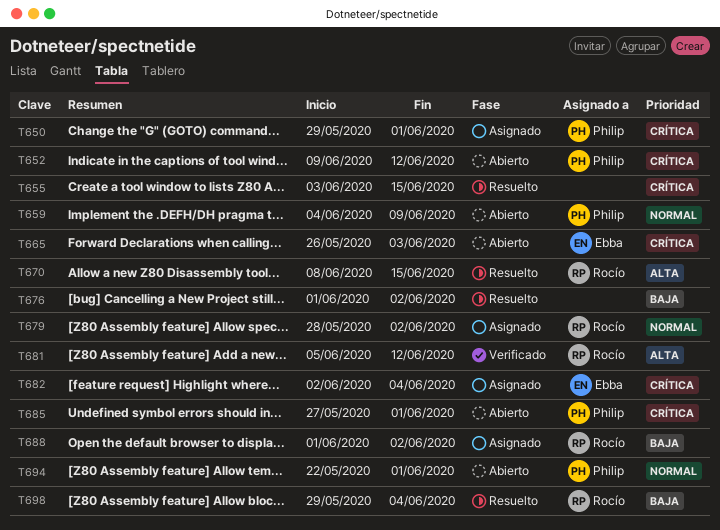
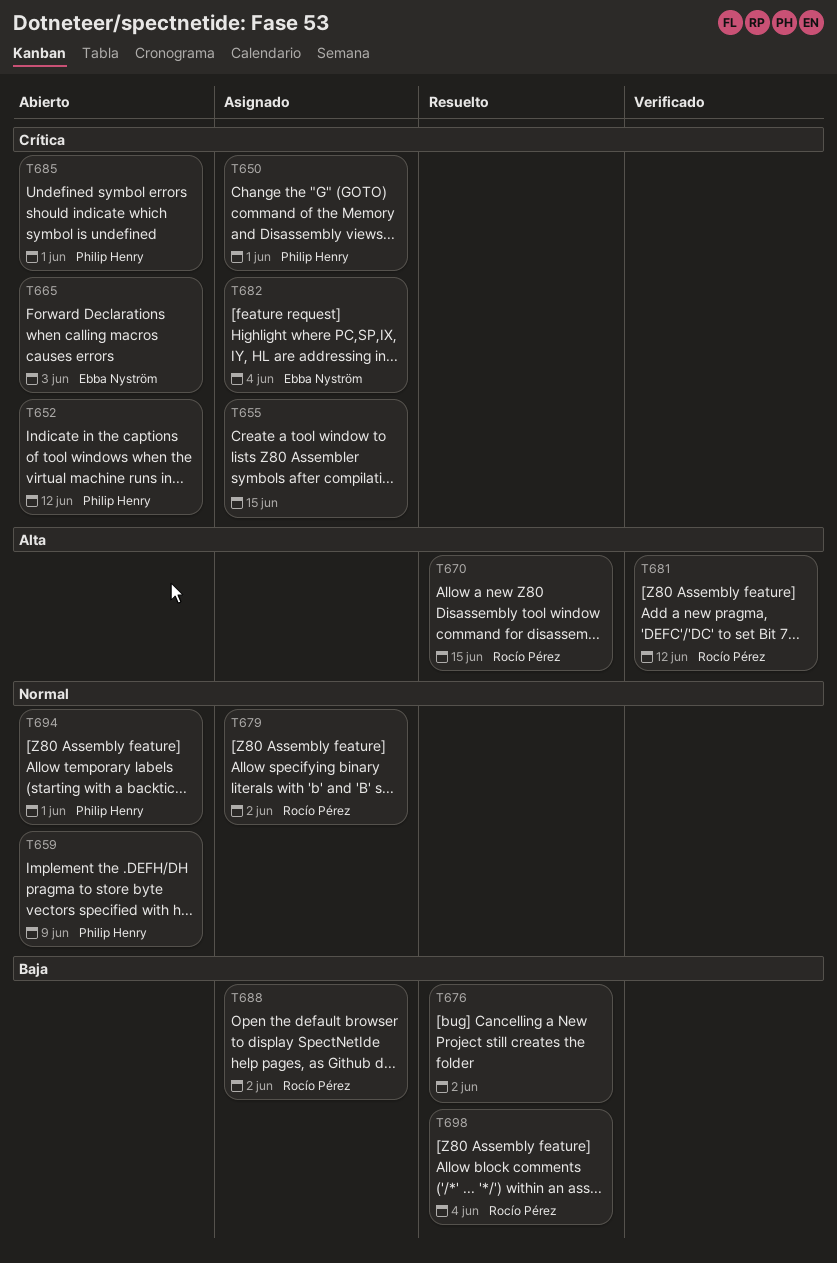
T655, status: Resuelto -> Asignado

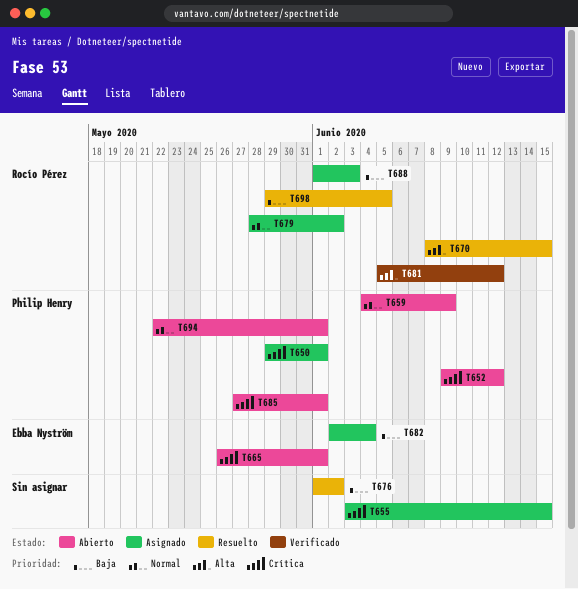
T665, due: Jun 3 -> Jun 1
T682, priority: Crítica -> Baja
T688, due: Jun 2 -> Jun 3
T698, due: Jun 4 -> Jun 5

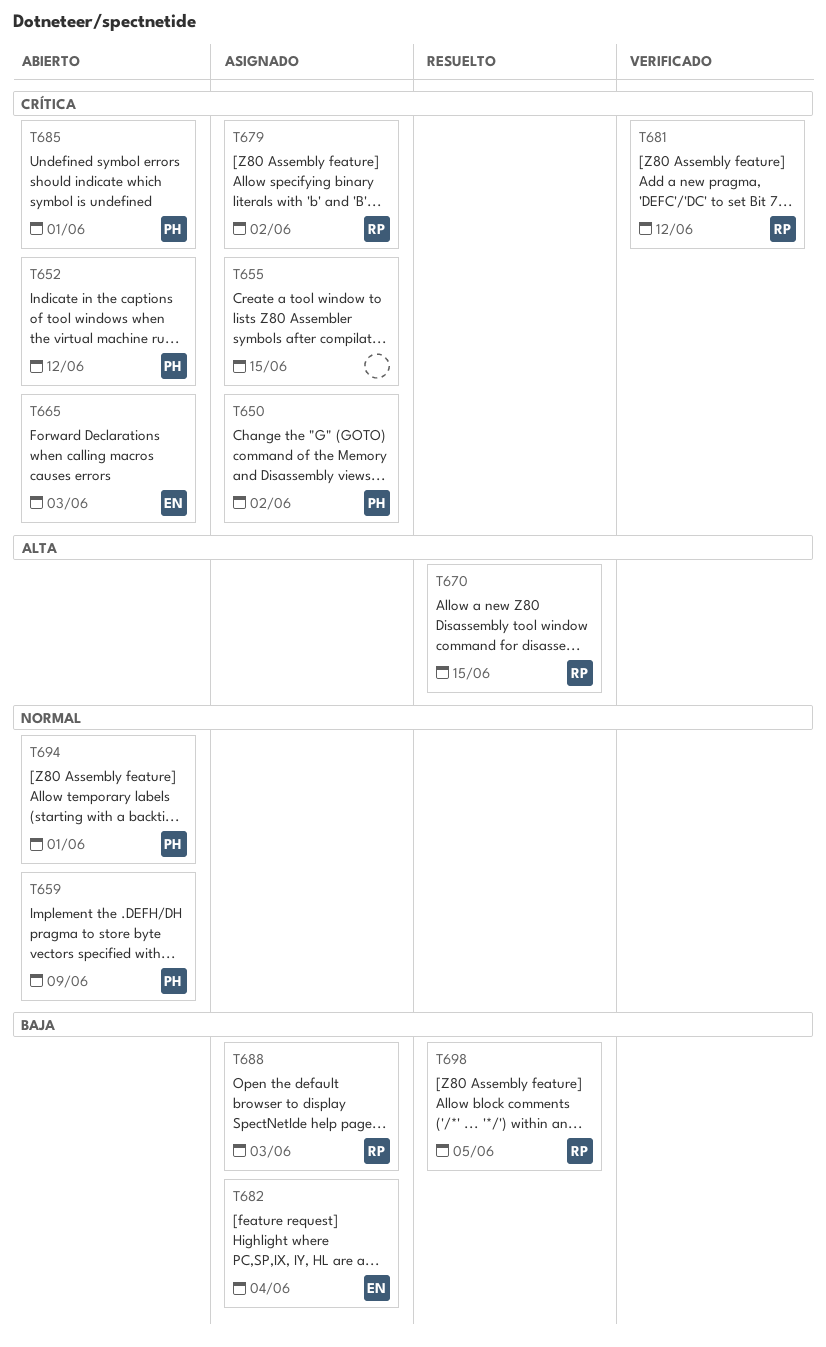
T650, due: Jun 1 -> Jun 2
T665, due: Jun 1 -> Jun 3
T676: present -> none
T679, priority: Normal -> Crítica
T681, priority: Alta -> Crítica

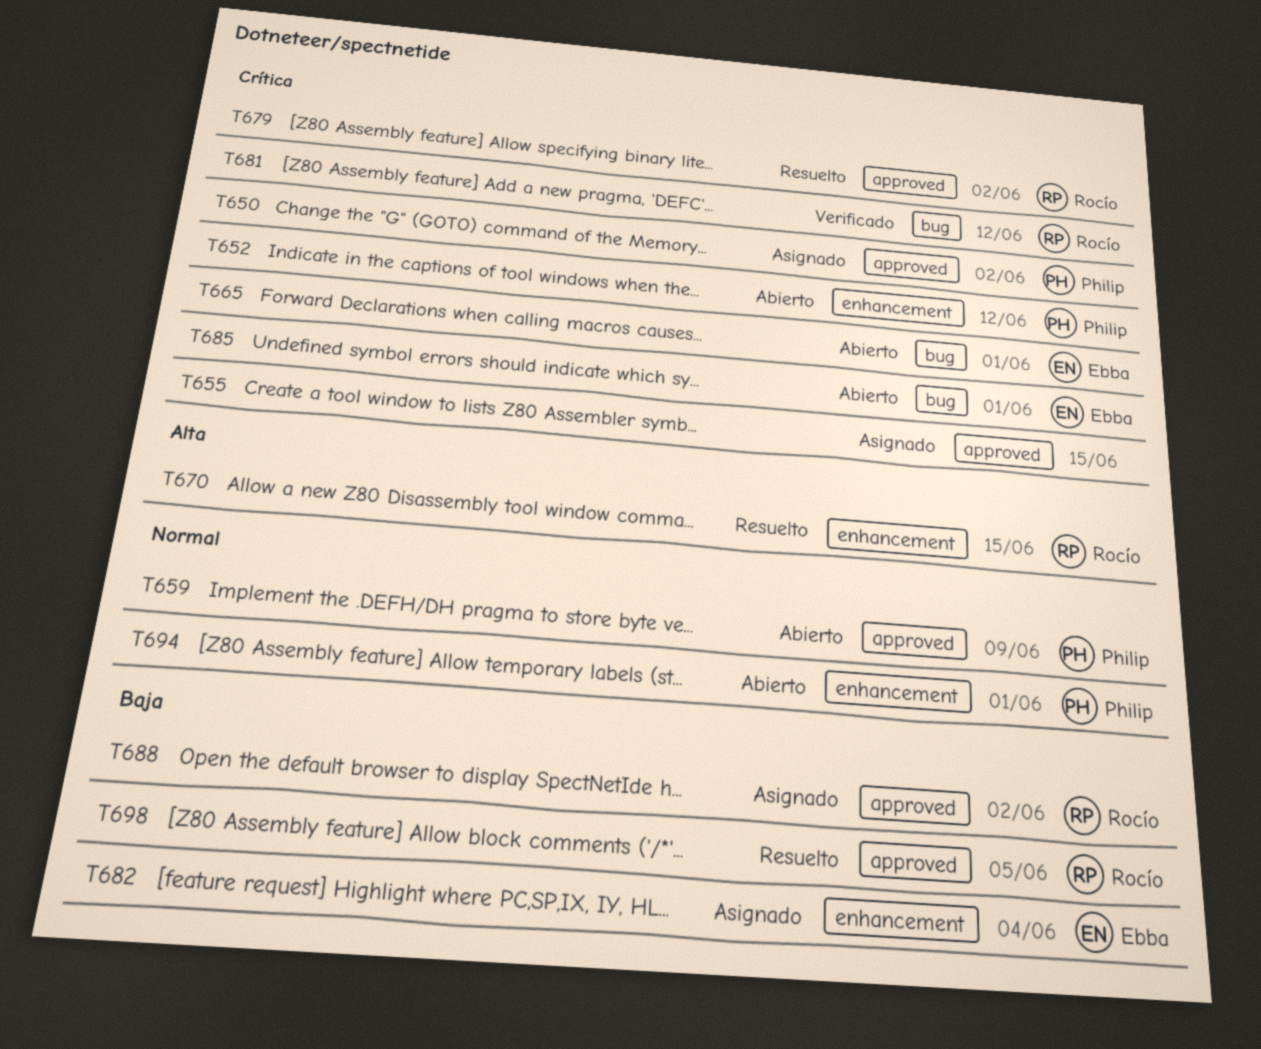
T665, due: Jun 3 -> Jun 1
T679, status: Asignado -> Resuelto
T685, owner: Philip -> Ebba
T688, due: Jun 3 -> Jun 2

